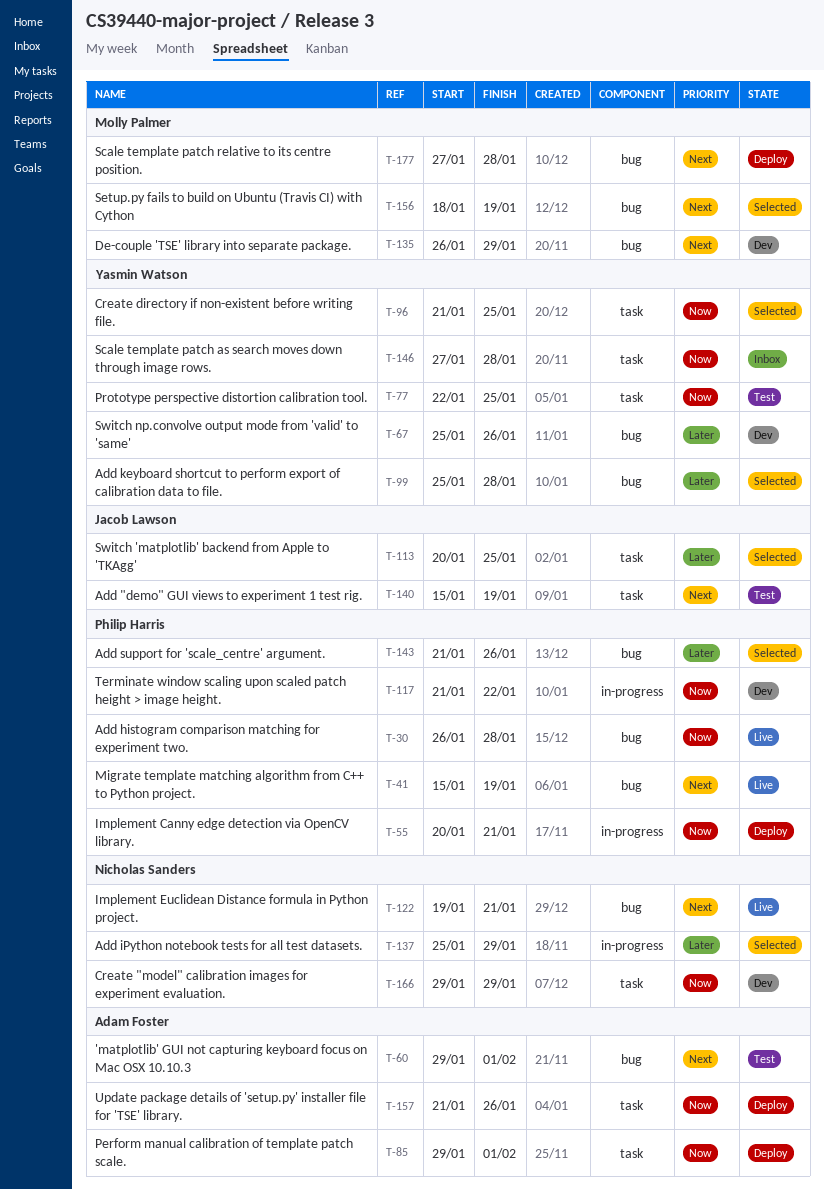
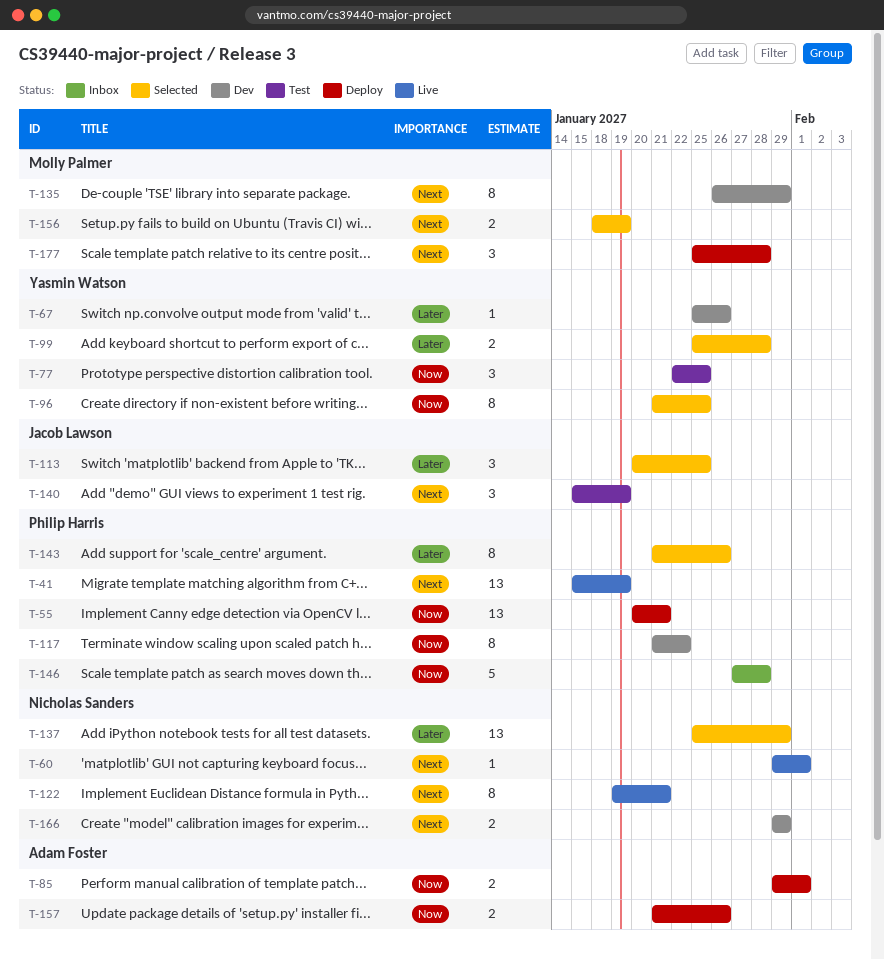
T-30: present -> none
T-60, status: Test -> Live
T-60, owner: Adam Foster -> Nicholas Sanders
T-146, owner: Yasmin Watson -> Philip Harris
T-166, priority: Now -> Next
T-177, start: Jan 27 -> Jan 25

